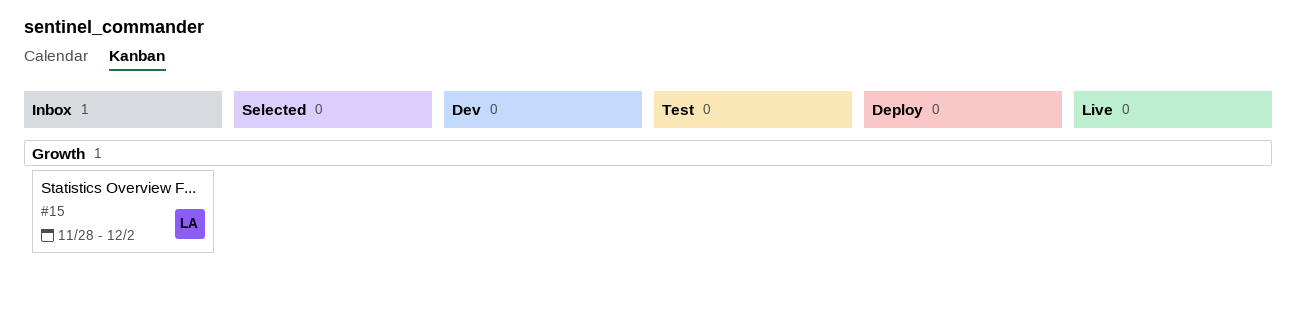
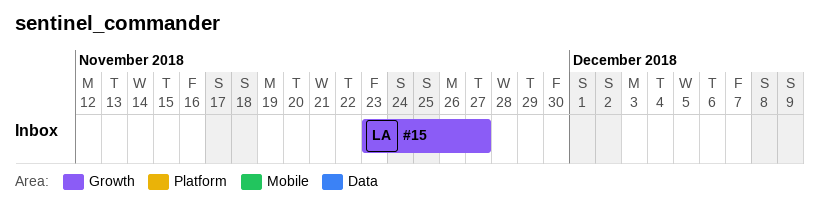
#15, start: Nov 28 -> Nov 23
#15, due: Dec 2 -> Nov 27

